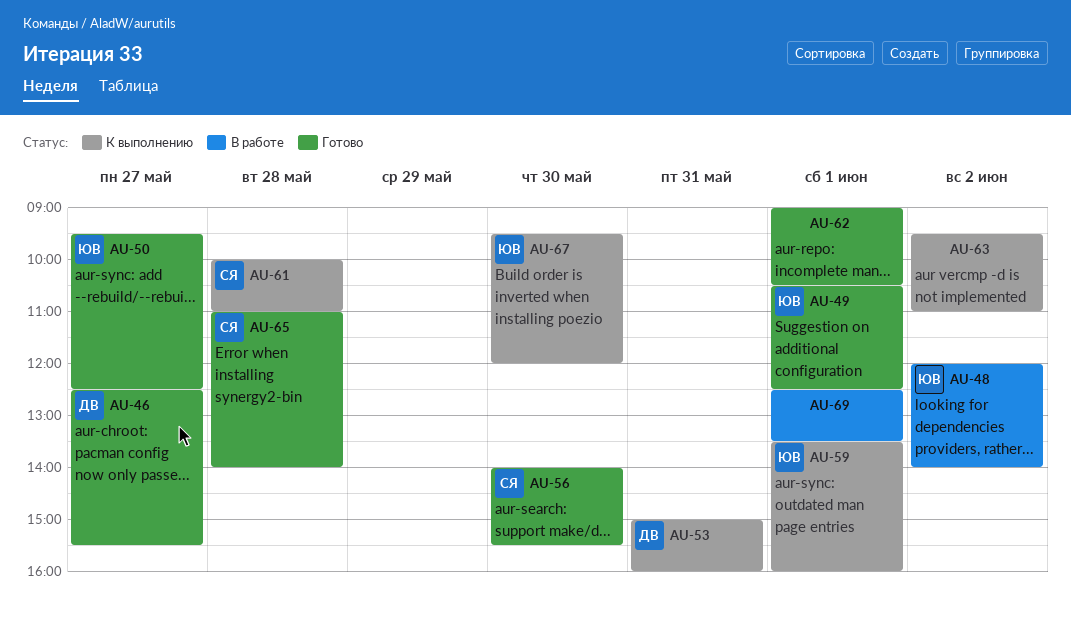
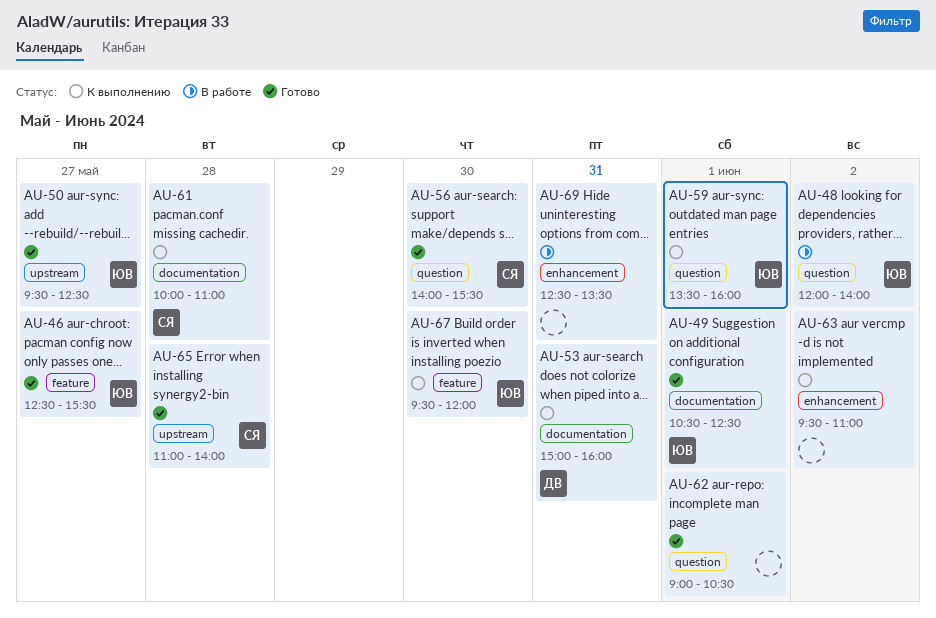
AU-46, owner: ДВ -> ЮВ
AU-69, day: Jun 1 -> May 31

